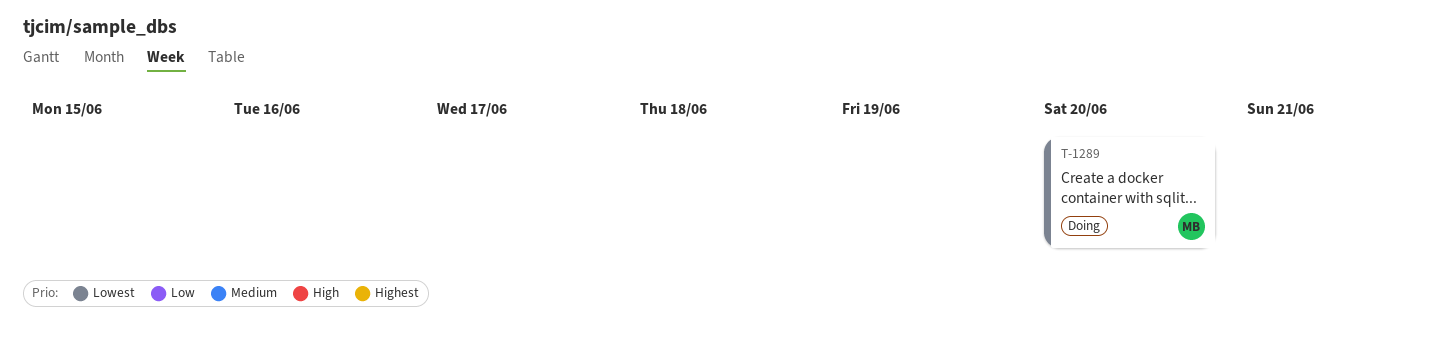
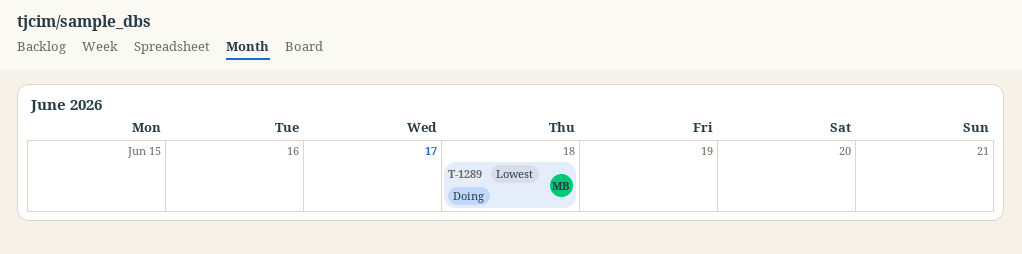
T-1289, due: Jun 20 -> Jun 18

